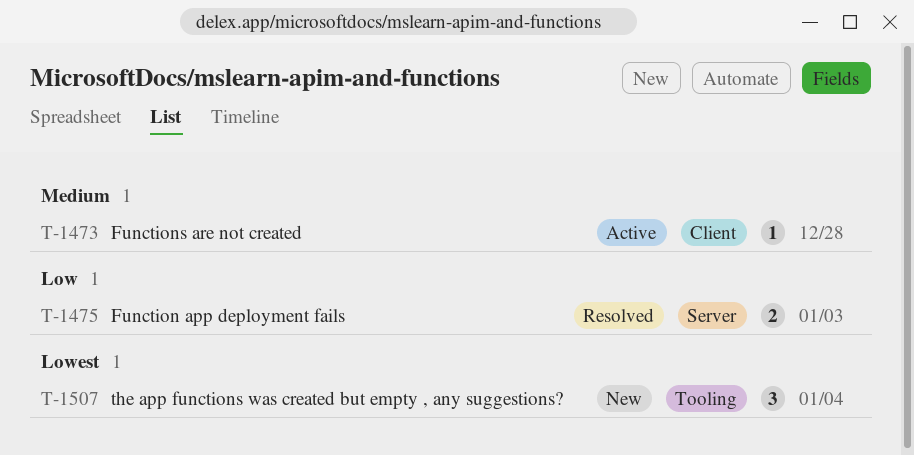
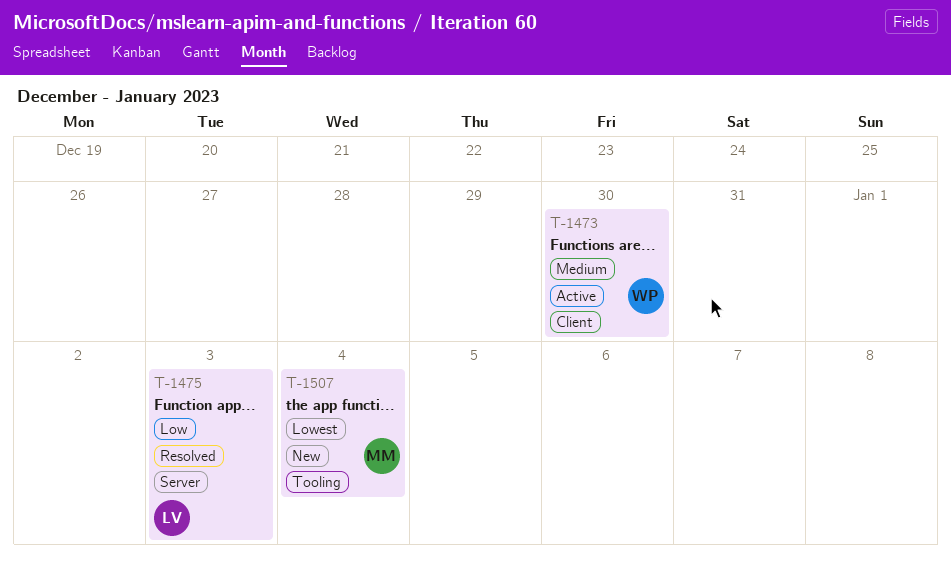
T-1473, due: Dec 28 -> Dec 30

